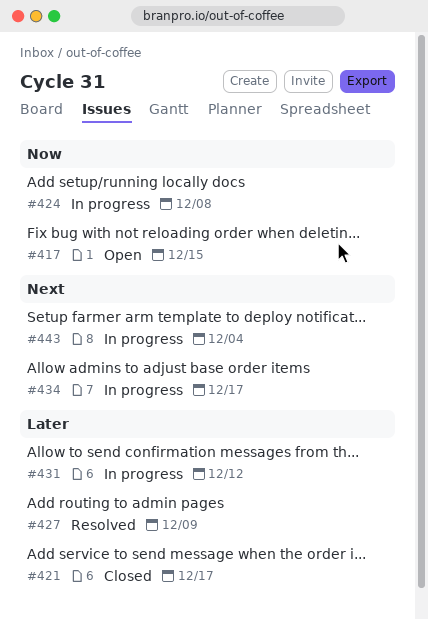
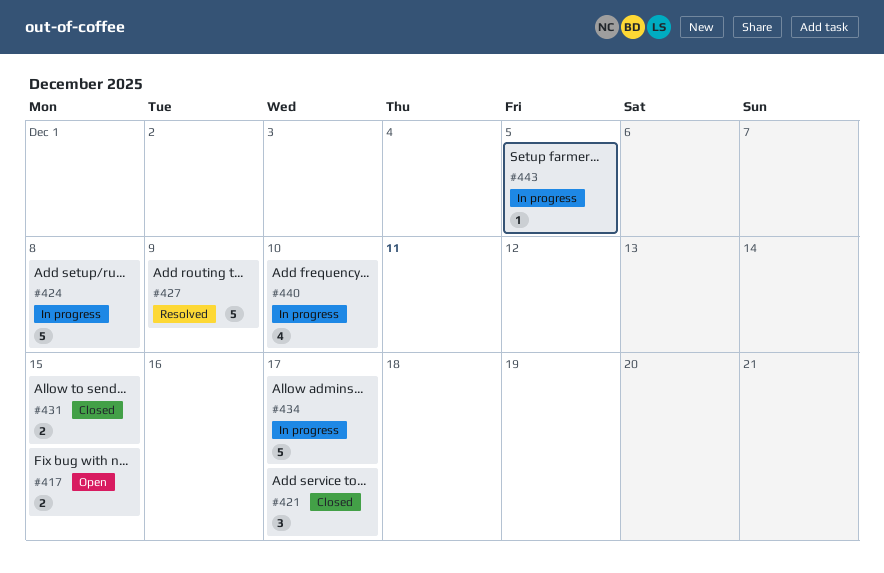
#431, status: In progress -> Closed
#431, due: Dec 12 -> Dec 15
#440: none -> present
#443, due: Dec 4 -> Dec 5

